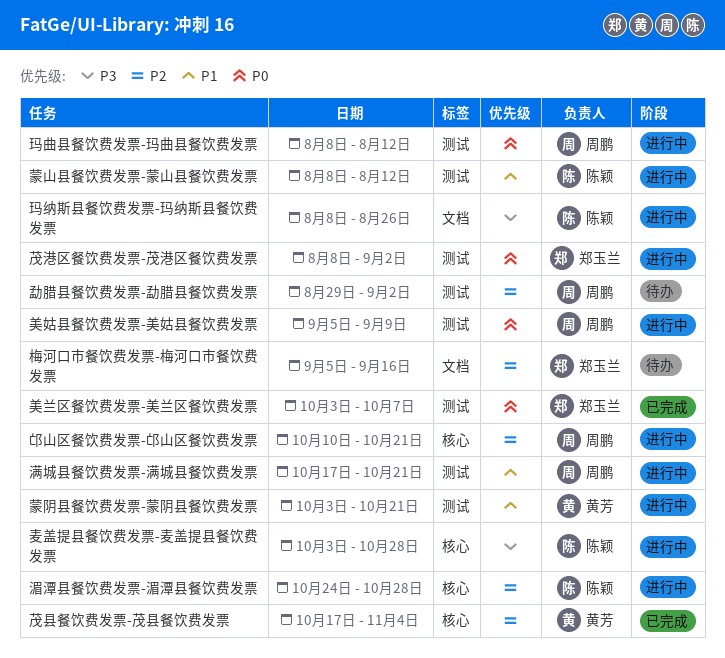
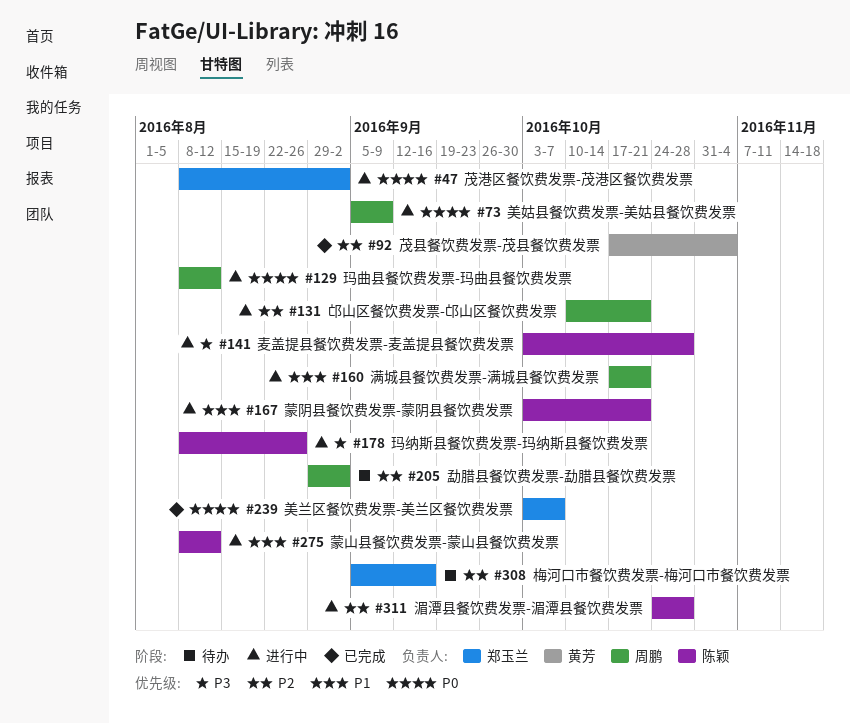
蒙阴县餐饮费发票-蒙阴县餐饮费发票, owner: 黄芳 -> 陈颖

